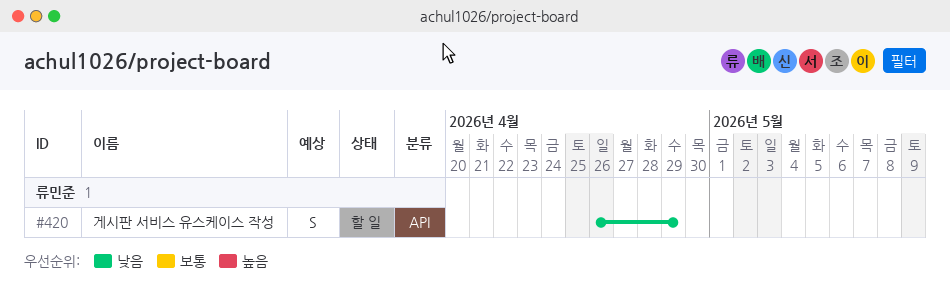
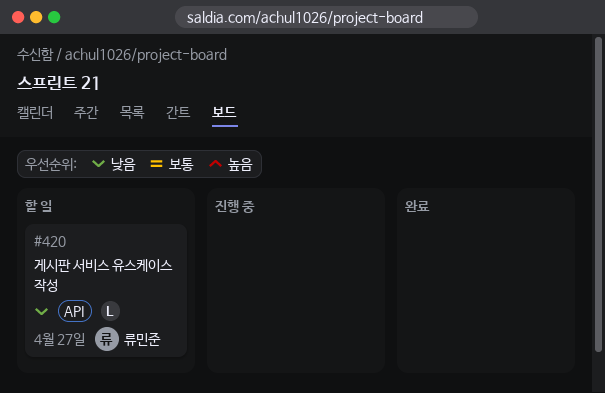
#420, estimate: S -> L
#420, due: Apr 29 -> Apr 27

